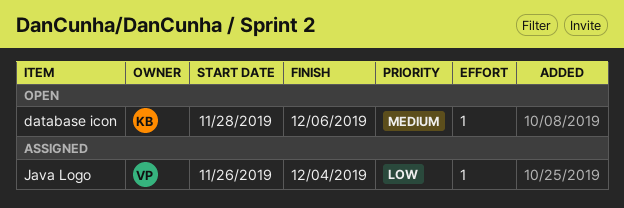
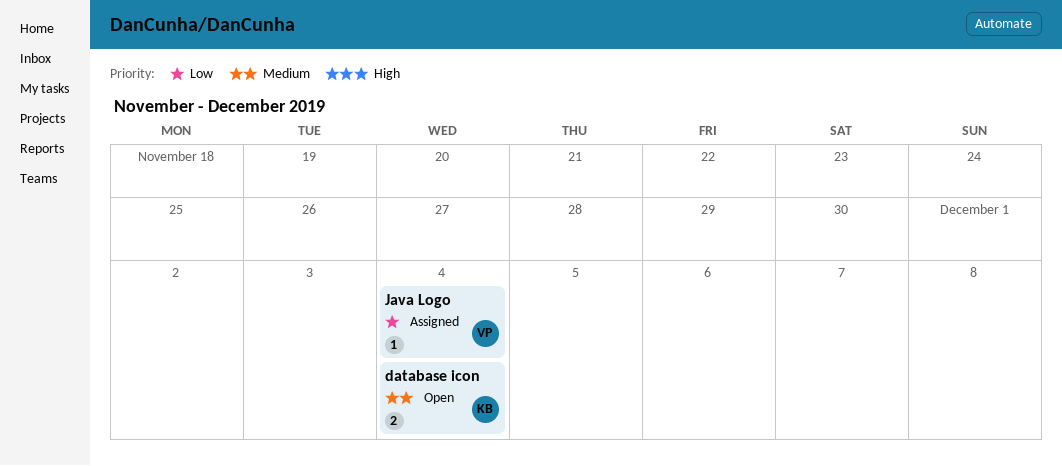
database icon, estimate: 1 -> 2
database icon, due: Dec 6 -> Dec 4

